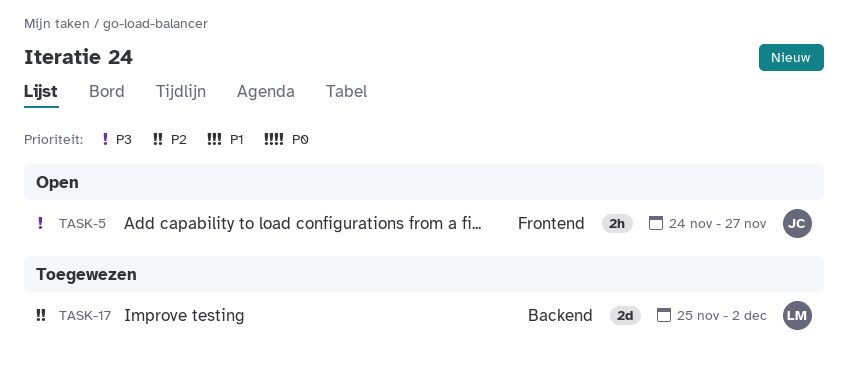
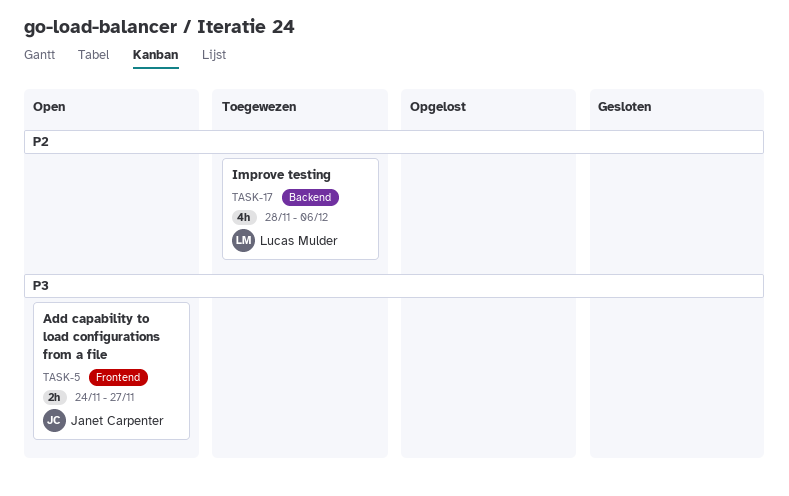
TASK-17, estimate: 2d -> 4h
TASK-17, start: Nov 25 -> Nov 28
TASK-17, due: Dec 2 -> Dec 6

